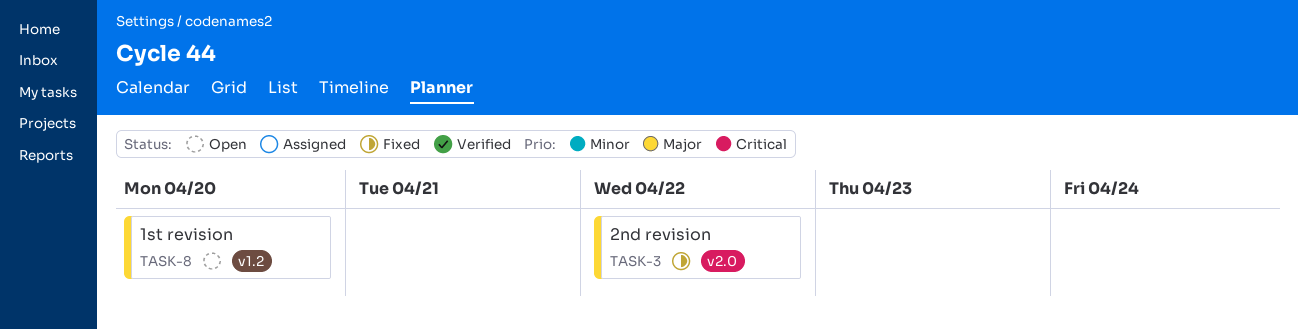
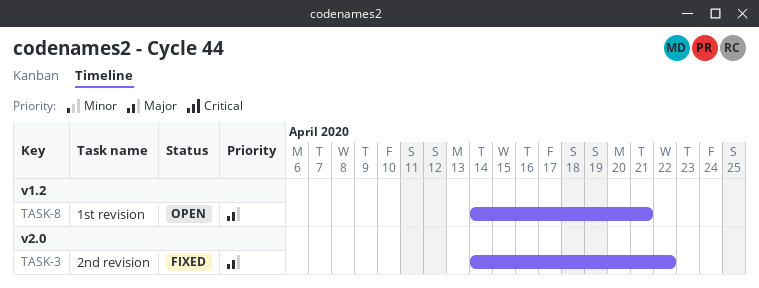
TASK-8, due: Apr 20 -> Apr 21

